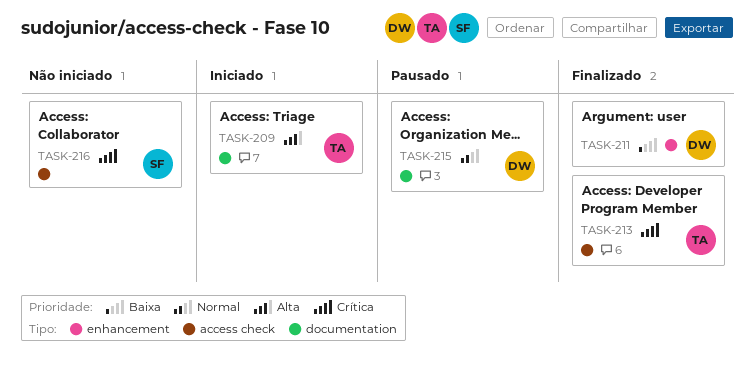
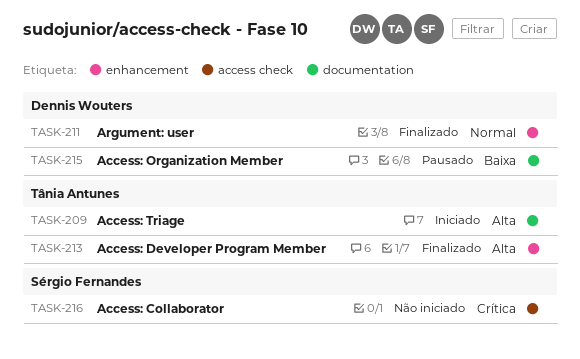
TASK-211, priority: Baixa -> Normal
TASK-213, priority: Crítica -> Alta
TASK-213, label: access check -> enhancement
TASK-215, priority: Normal -> Baixa

